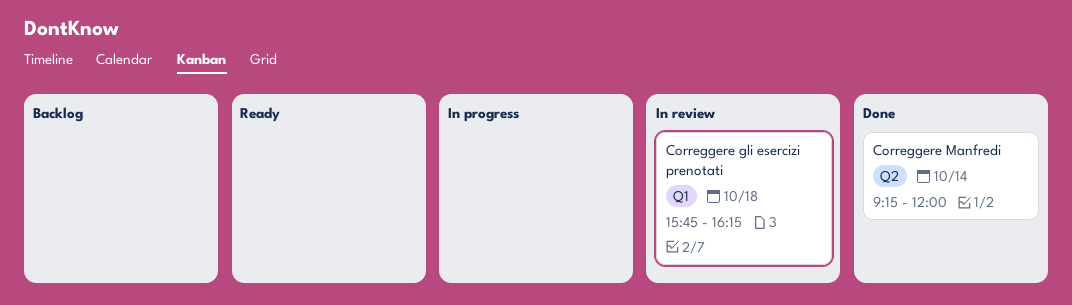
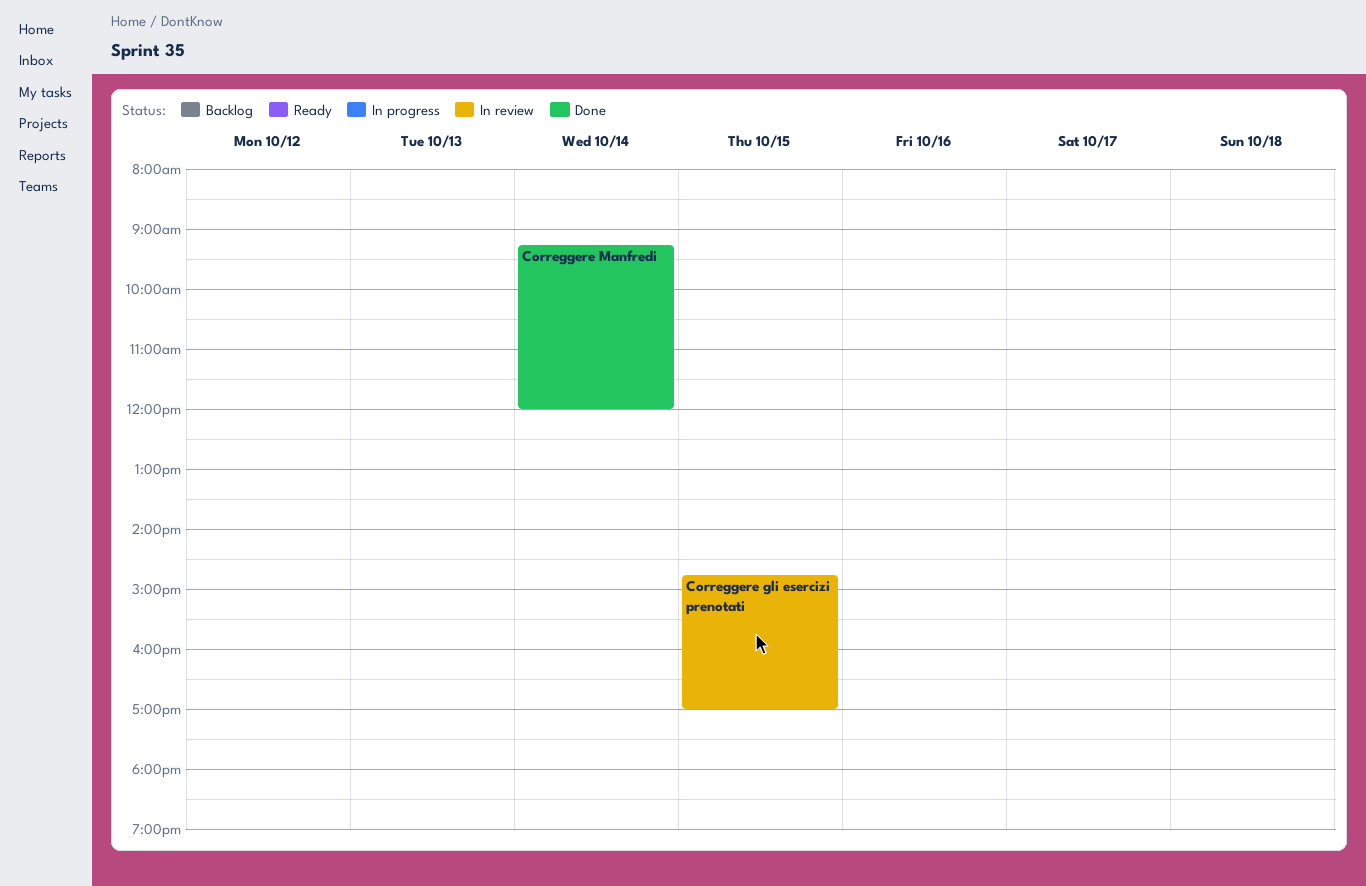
Correggere gli esercizi prenotati, day: Oct 18 -> Oct 15
Correggere gli esercizi prenotati, begins: 15:45 -> 14:45
Correggere gli esercizi prenotati, ends: 16:15 -> 17:00

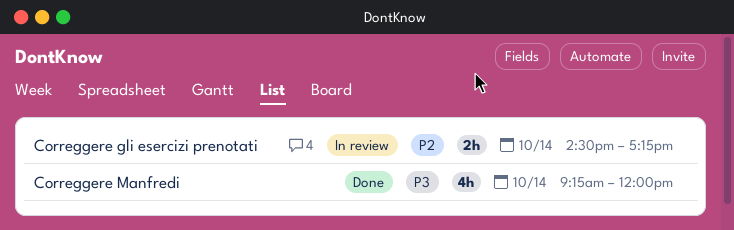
Correggere gli esercizi prenotati, day: Oct 15 -> Oct 14
Correggere gli esercizi prenotati, begins: 14:45 -> 14:30
Correggere gli esercizi prenotati, ends: 17:00 -> 17:15

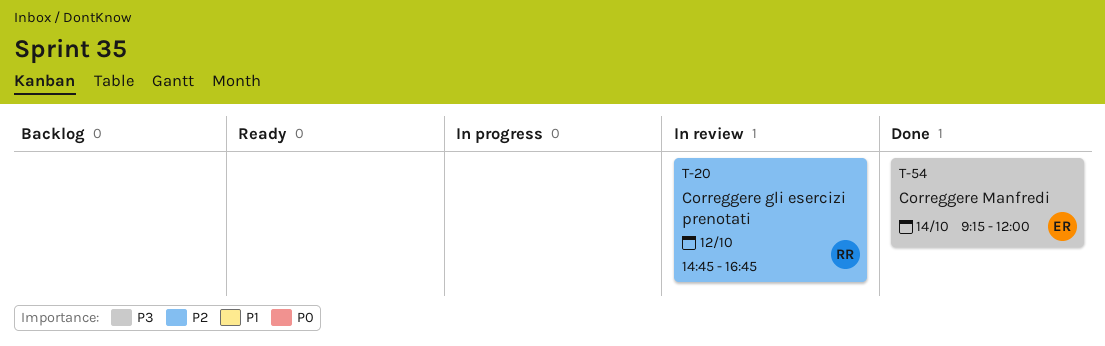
Correggere gli esercizi prenotati, day: Oct 14 -> Oct 12
Correggere gli esercizi prenotati, begins: 14:30 -> 14:45
Correggere gli esercizi prenotati, ends: 17:15 -> 16:45

